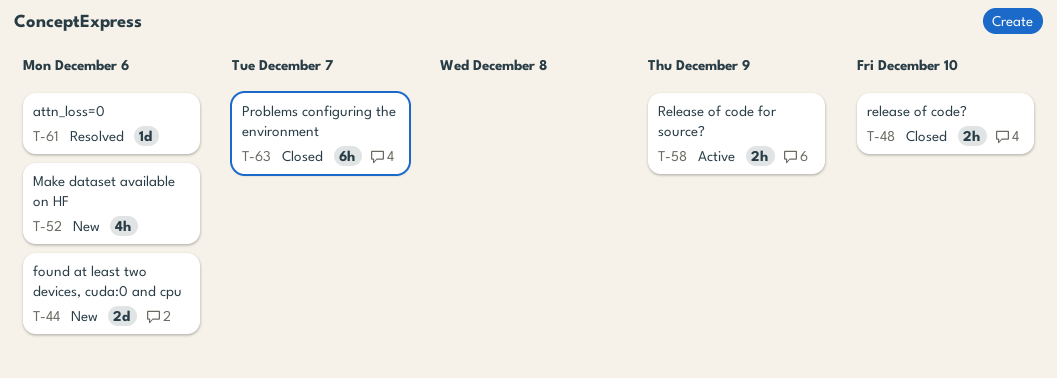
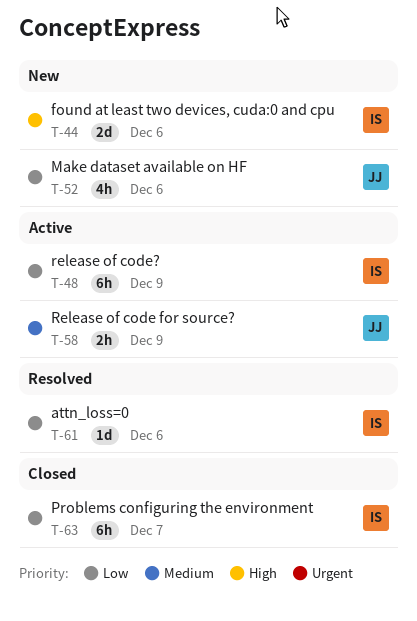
T-48, status: Closed -> Active
T-48, estimate: 2h -> 6h
T-48, due: Dec 10 -> Dec 9

